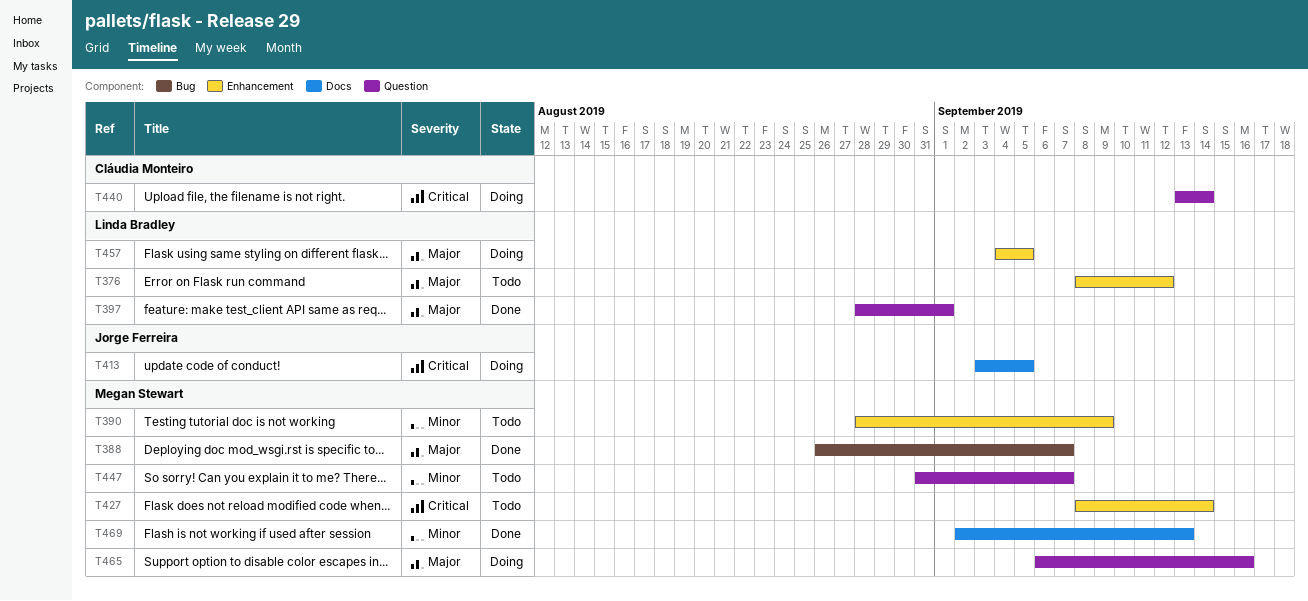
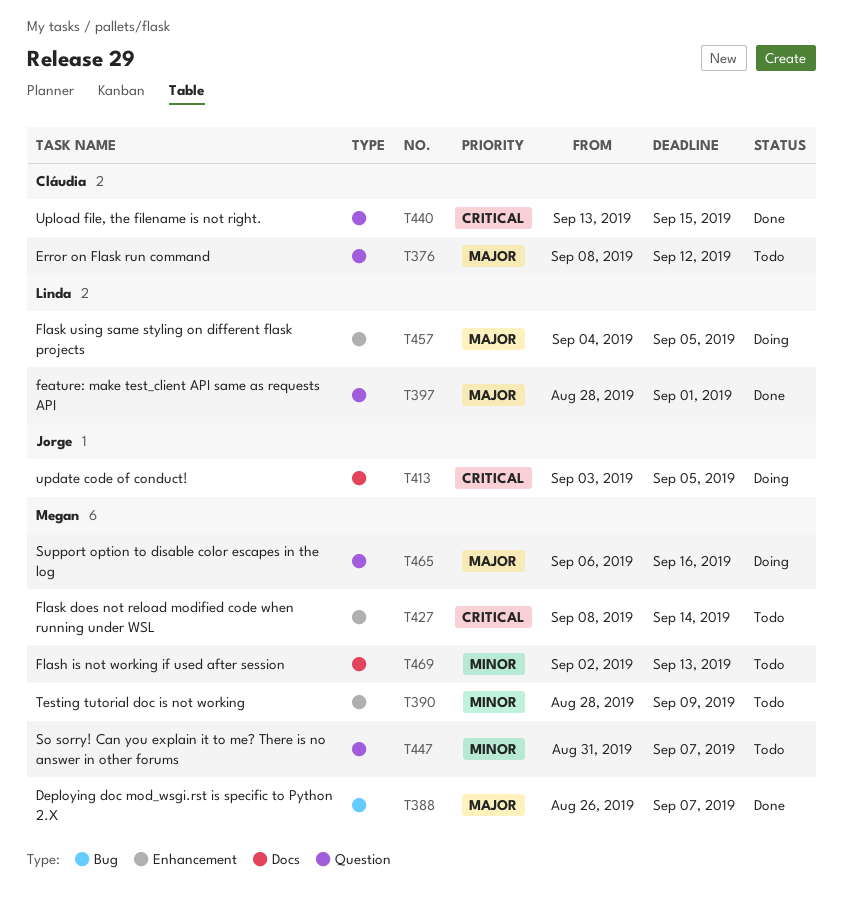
T376, owner: Linda Bradley -> Cláudia Monteiro
T376, label: Enhancement -> Question
T440, status: Doing -> Done
T440, due: Sep 14 -> Sep 15
T469, status: Done -> Todo

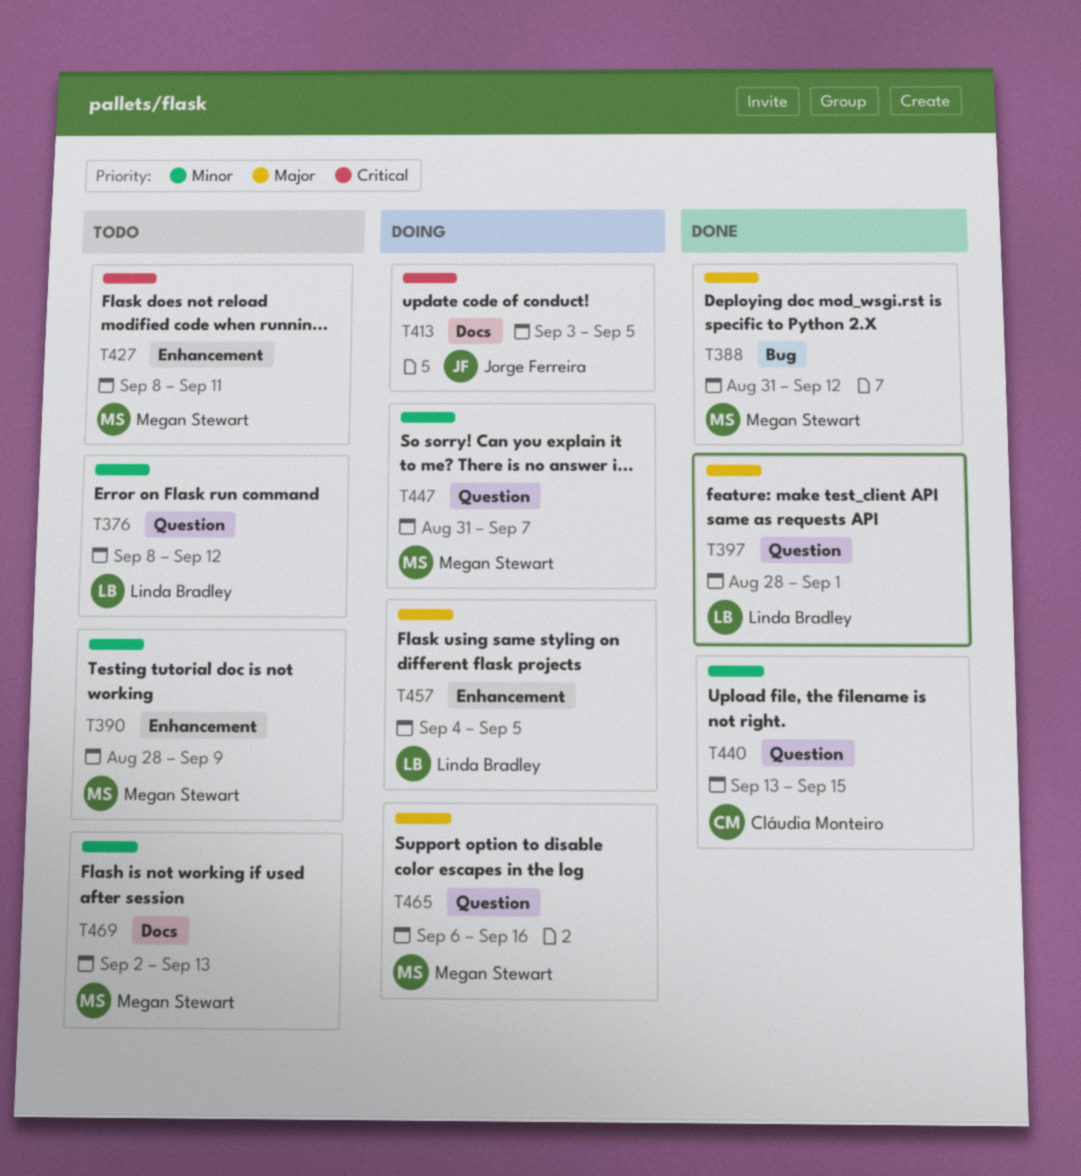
T376, owner: Cláudia Monteiro -> Linda Bradley
T376, priority: Major -> Minor
T388, start: Aug 26 -> Aug 31
T388, due: Sep 7 -> Sep 12
T427, due: Sep 14 -> Sep 11
T440, priority: Critical -> Minor
T447, status: Todo -> Doing

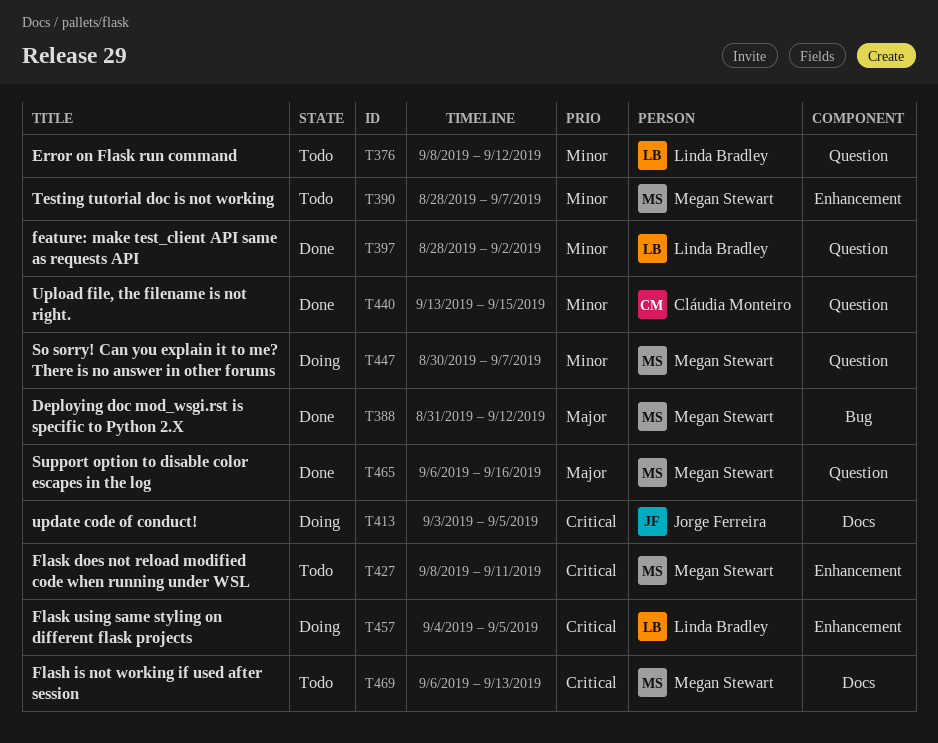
T390, due: Sep 9 -> Sep 7
T397, priority: Major -> Minor
T397, due: Sep 1 -> Sep 2
T447, start: Aug 31 -> Aug 30
T457, priority: Major -> Critical
T465, status: Doing -> Done
T469, priority: Minor -> Critical
T469, start: Sep 2 -> Sep 6

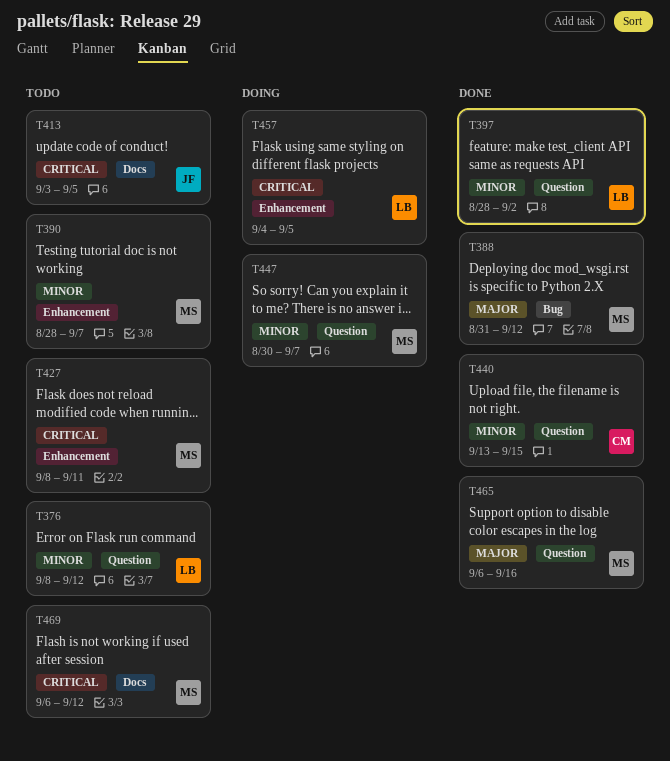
T413, status: Doing -> Todo
T469, due: Sep 13 -> Sep 12

